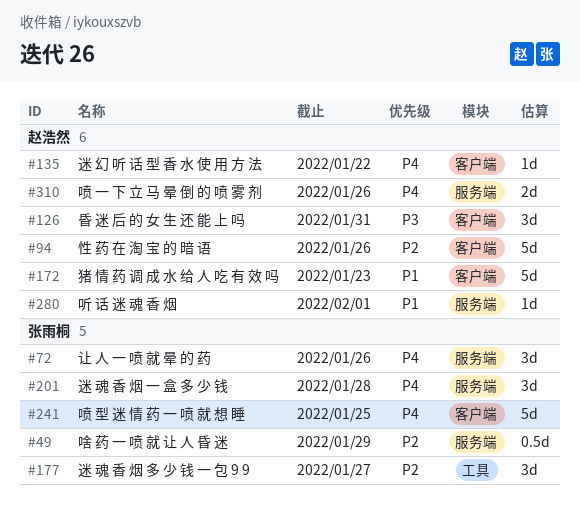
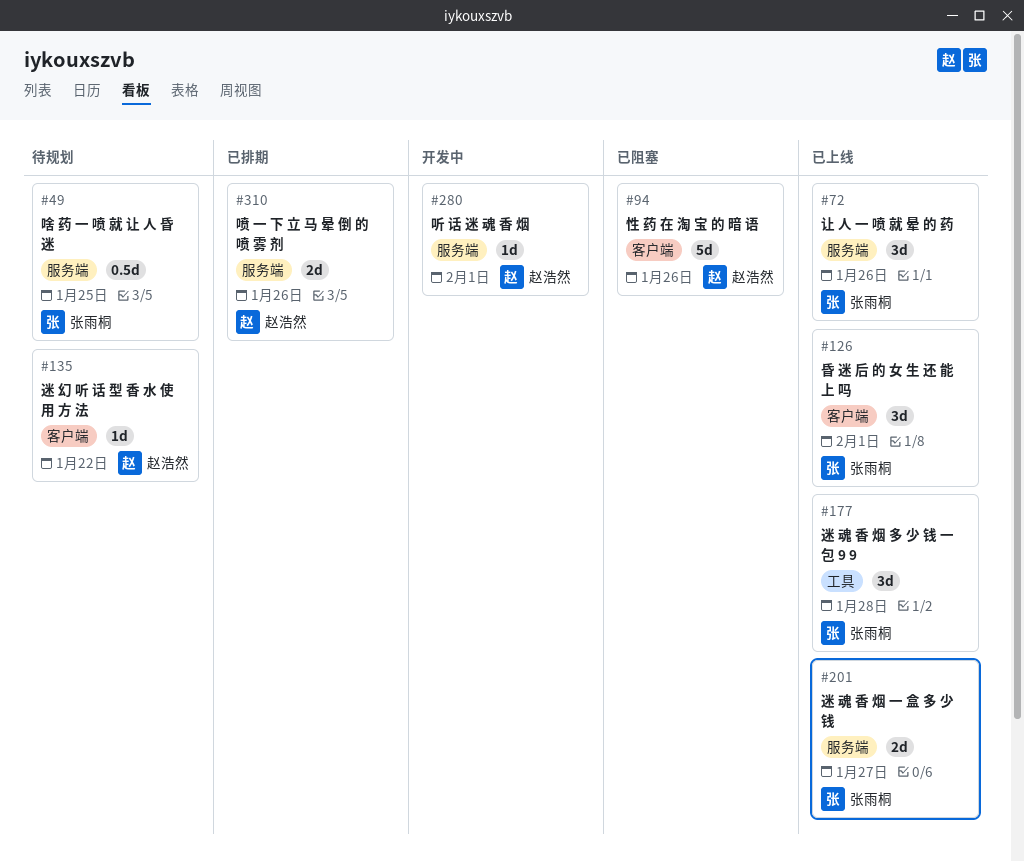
#49, due: Jan 29 -> Jan 25
#126, owner: 赵浩然 -> 张雨桐
#126, due: Jan 31 -> Feb 1
#172: present -> none
#177, due: Jan 27 -> Jan 28
#201, estimate: 3d -> 2d
#201, due: Jan 28 -> Jan 27
#241: present -> none

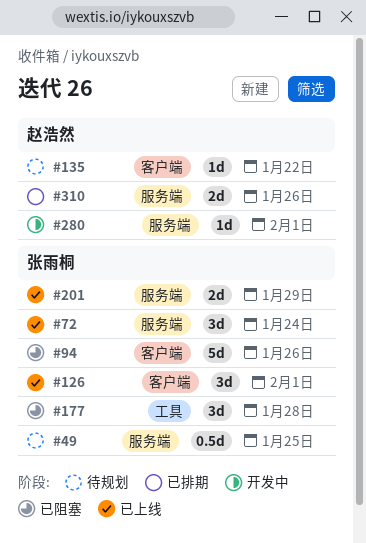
#72, due: Jan 26 -> Jan 24
#94, owner: 赵浩然 -> 张雨桐
#177, status: 已上线 -> 已阻塞
#201, due: Jan 27 -> Jan 29

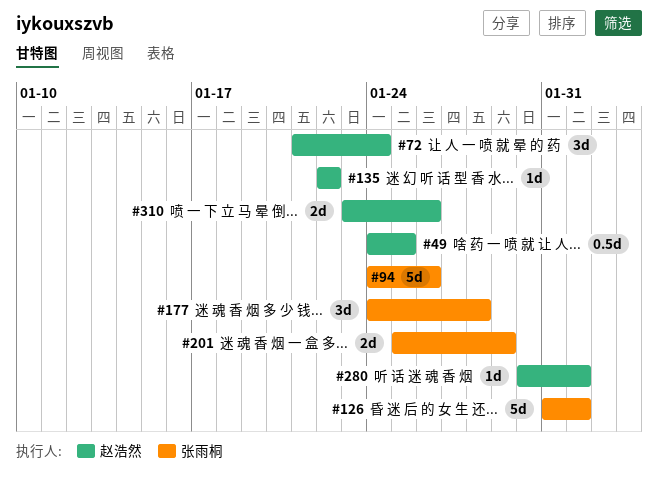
#49, owner: 张雨桐 -> 赵浩然
#72, owner: 张雨桐 -> 赵浩然
#126, estimate: 3d -> 5d

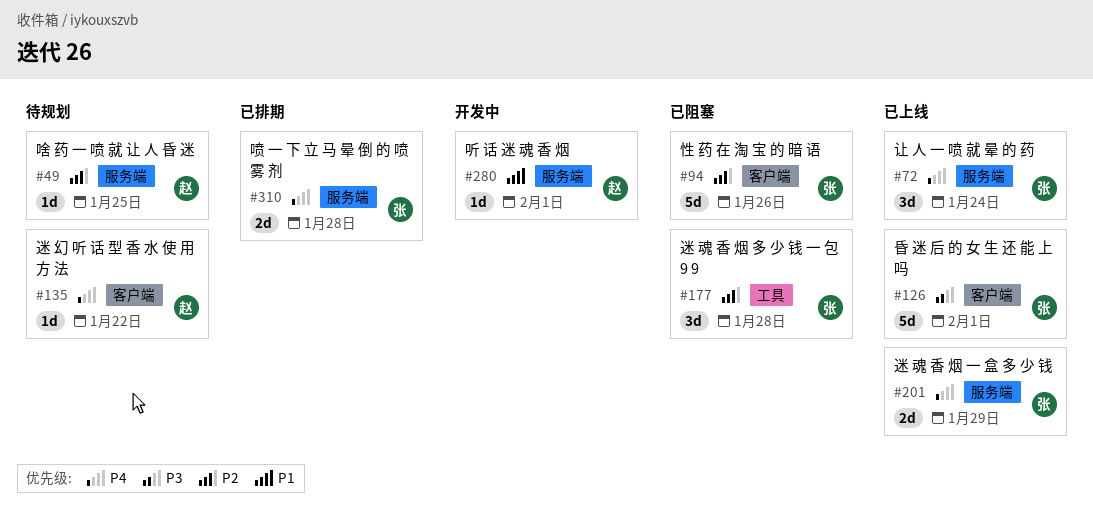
#49, estimate: 0.5d -> 1d
#72, owner: 赵浩然 -> 张雨桐
#310, owner: 赵浩然 -> 张雨桐
#310, due: Jan 26 -> Jan 28

